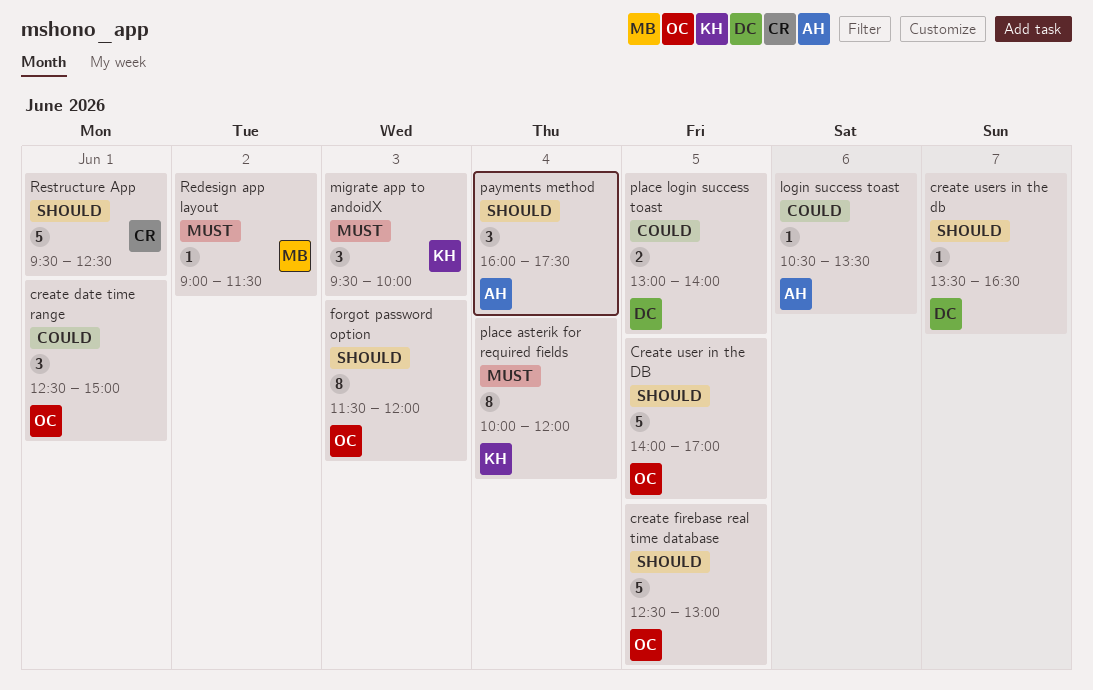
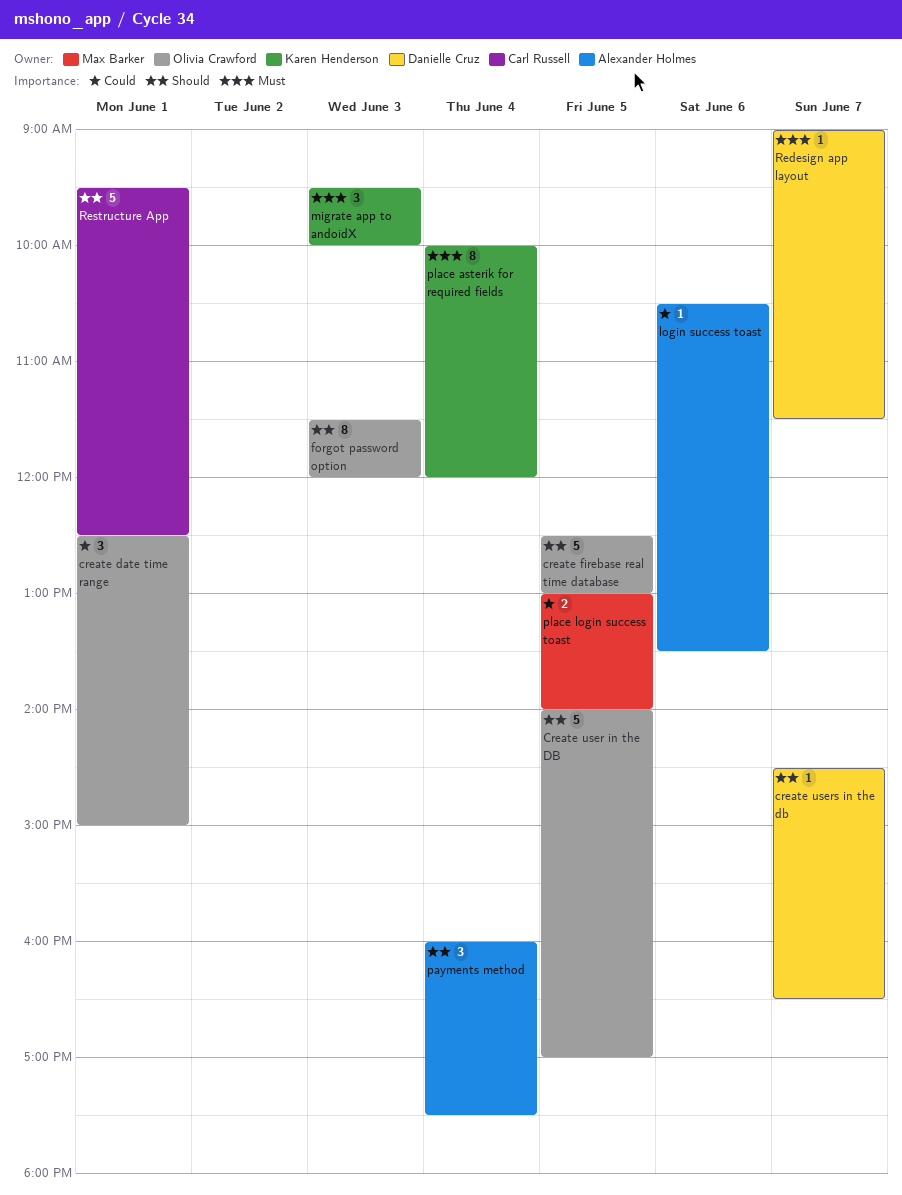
create users in the db, begins: 13:30 -> 14:30
place login success toast, owner: Danielle Cruz -> Max Barker
Redesign app layout, owner: Max Barker -> Danielle Cruz
Redesign app layout, day: Jun 2 -> Jun 7

